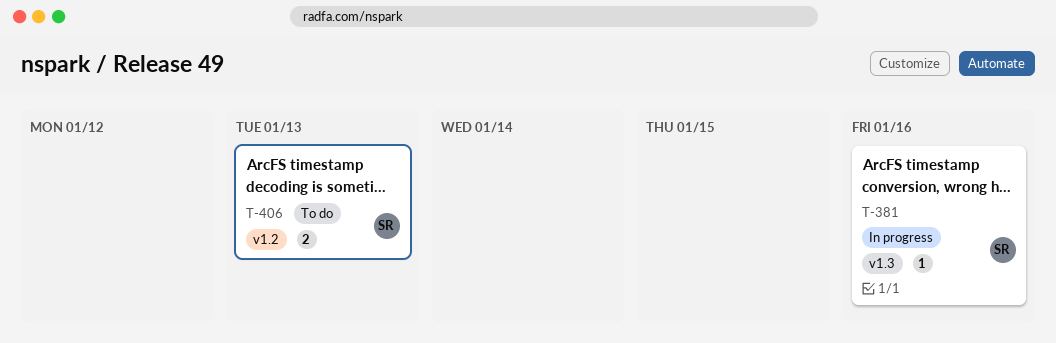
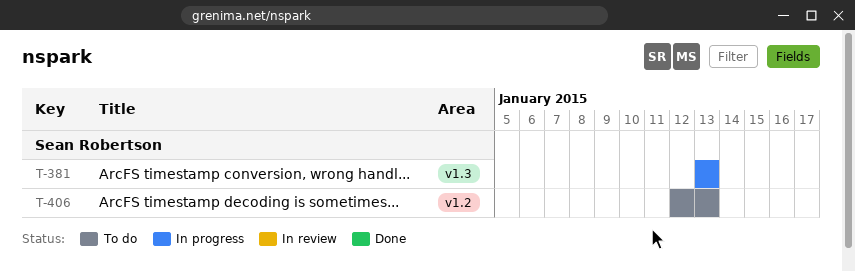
T-381, due: Jan 16 -> Jan 13

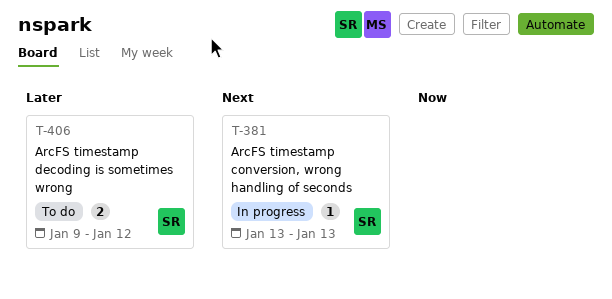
T-406, start: Jan 12 -> Jan 9
T-406, due: Jan 13 -> Jan 12

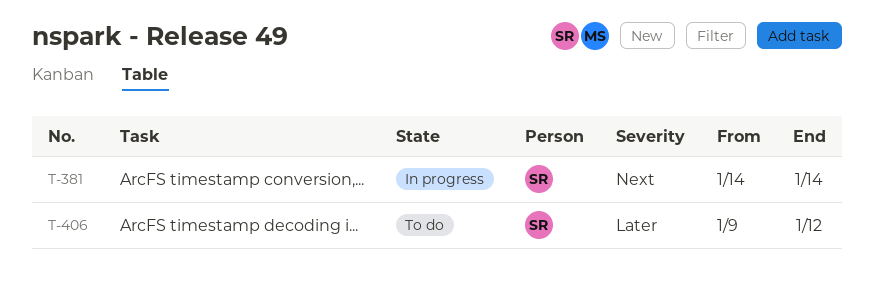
T-381, start: Jan 13 -> Jan 14
T-381, due: Jan 13 -> Jan 14

